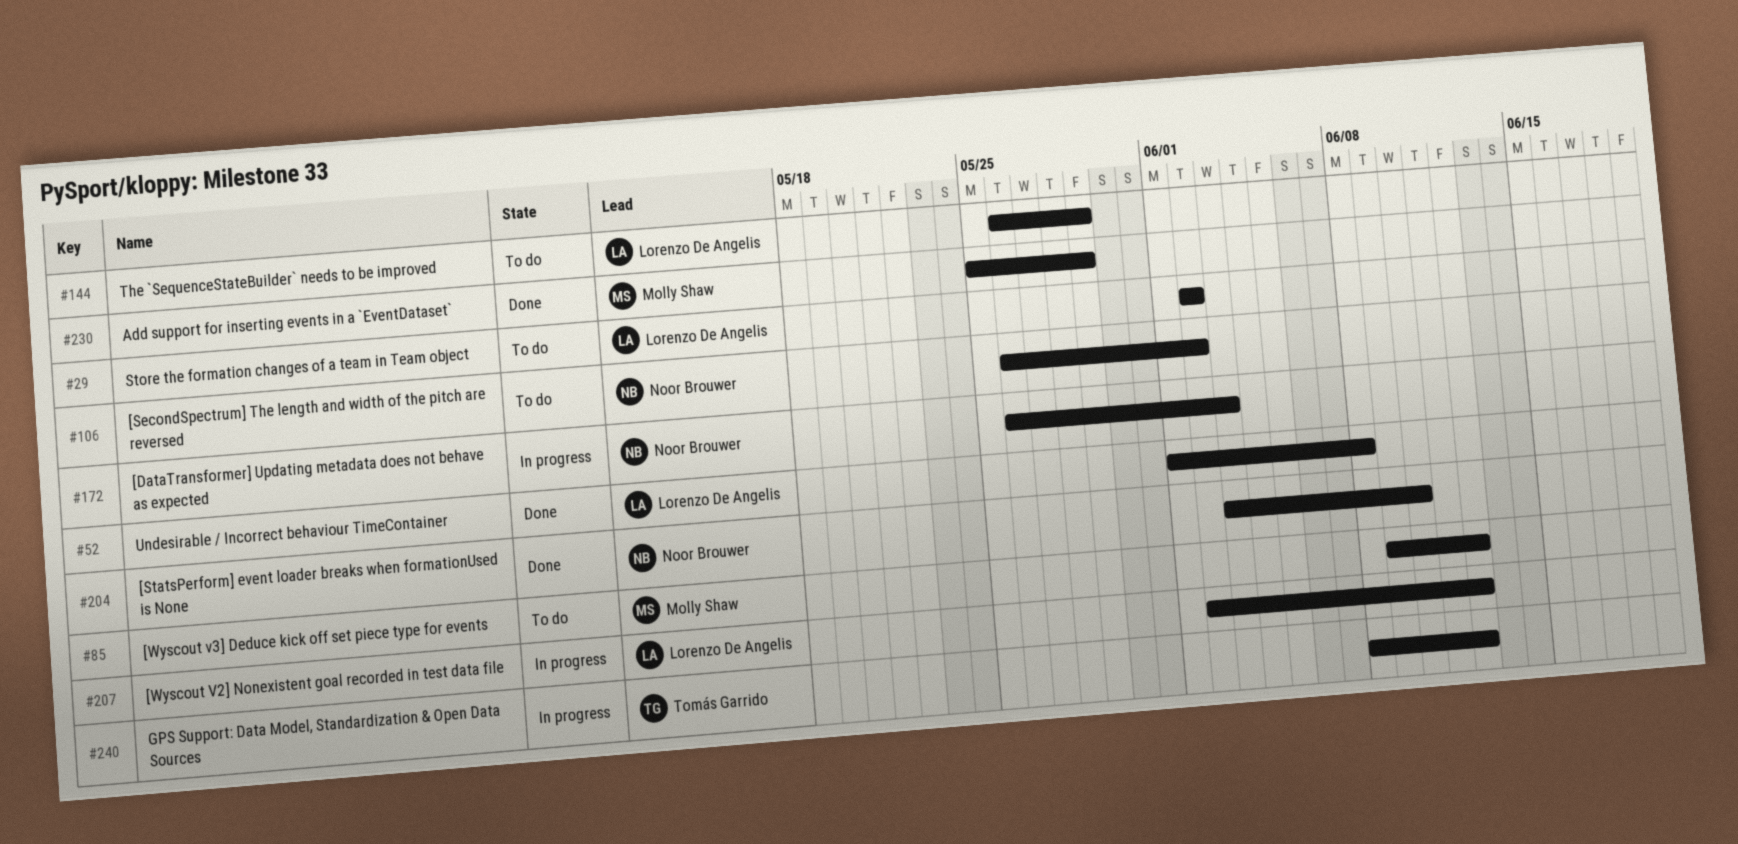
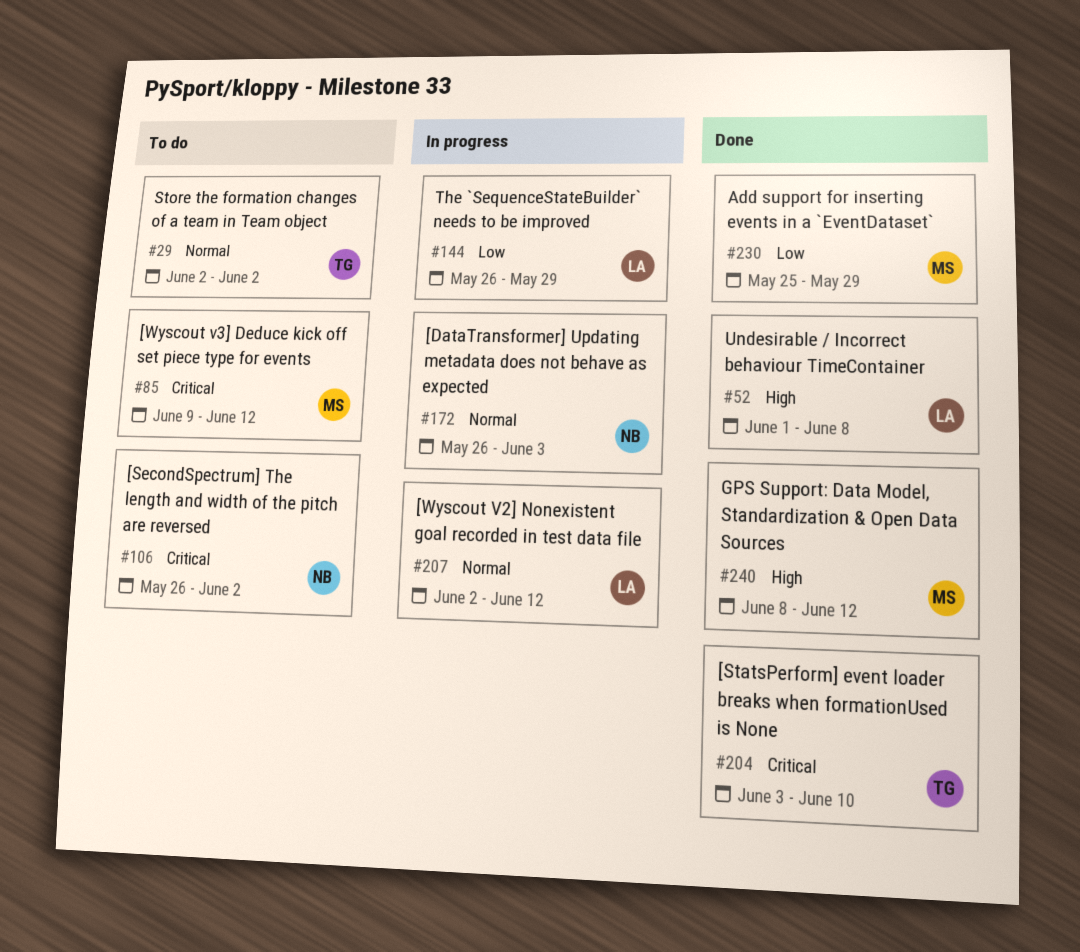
#29, owner: Lorenzo De Angelis -> Tomás Garrido
#144, status: To do -> In progress
#204, owner: Noor Brouwer -> Tomás Garrido
#240, status: In progress -> Done
#240, owner: Tomás Garrido -> Molly Shaw

